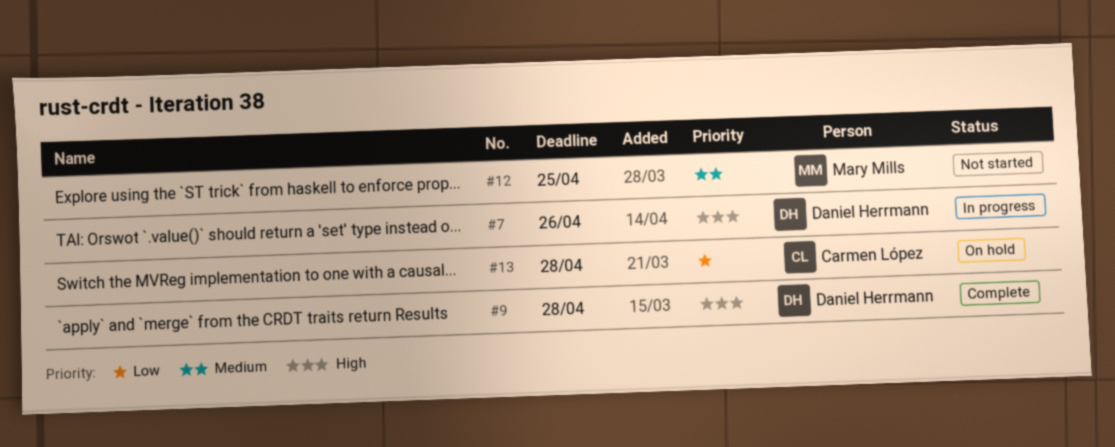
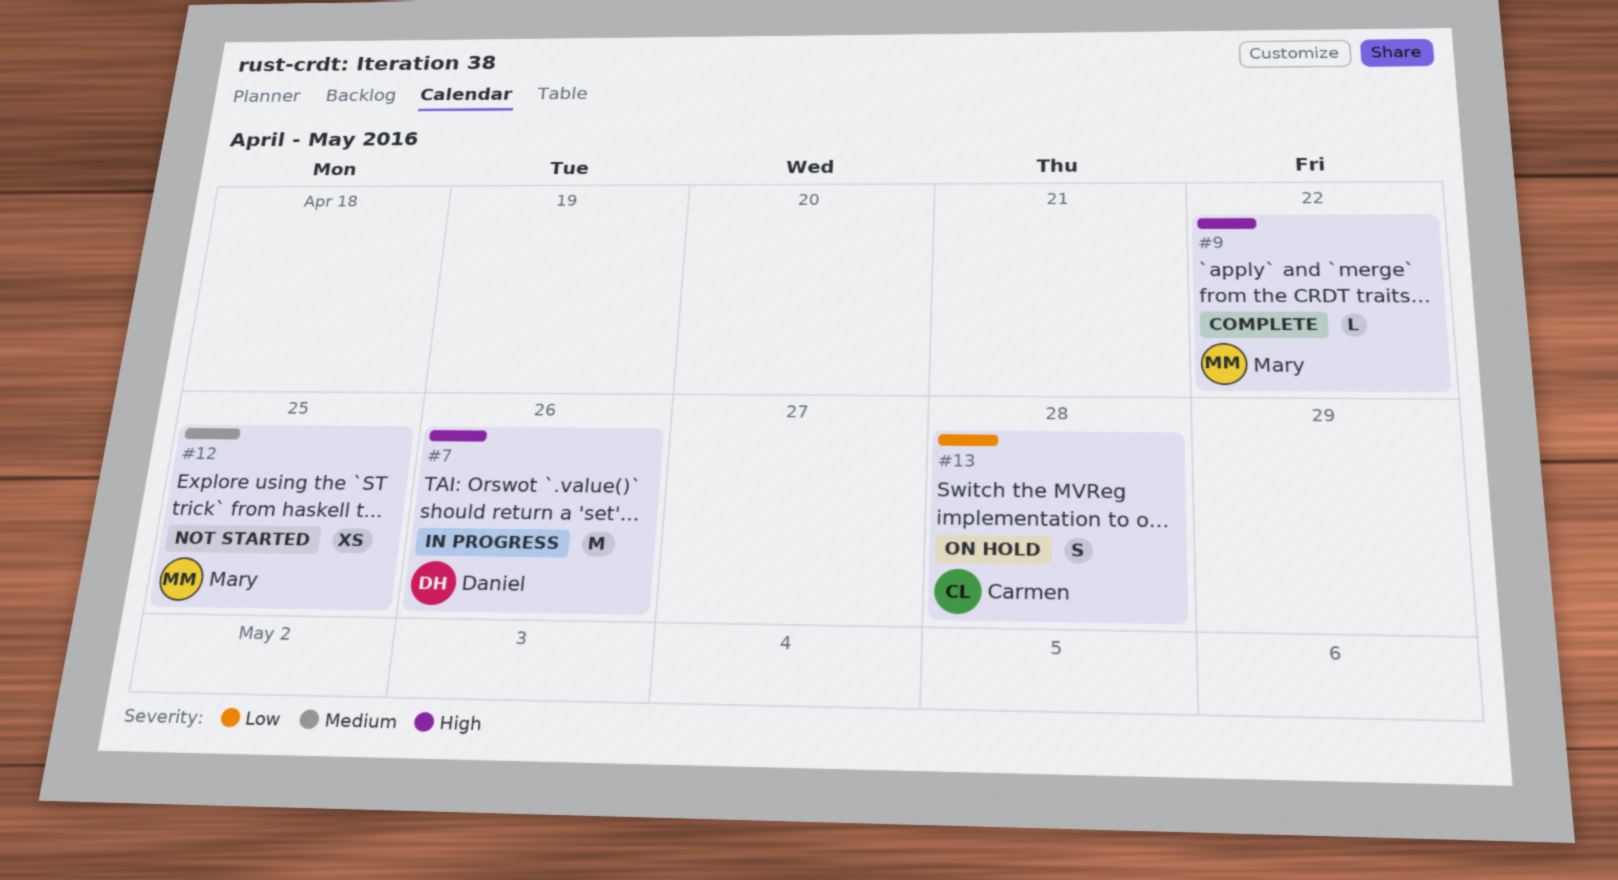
#9, owner: Daniel Herrmann -> Mary Mills
#9, due: Apr 28 -> Apr 22

